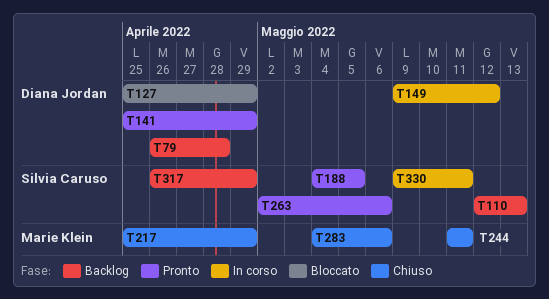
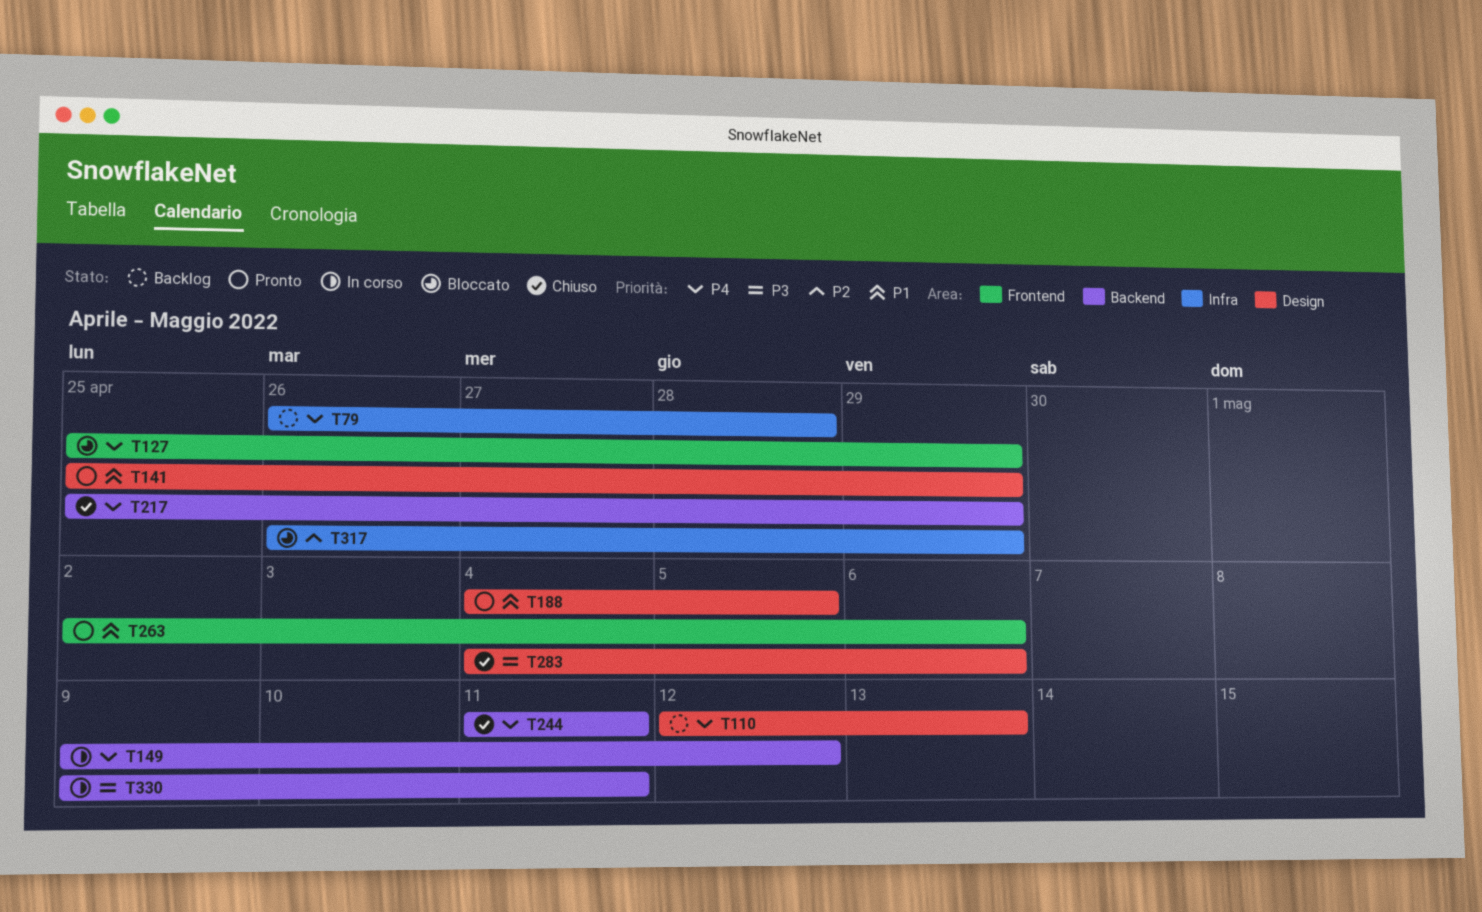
T317, status: Backlog -> Bloccato

